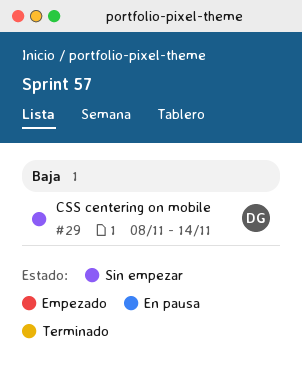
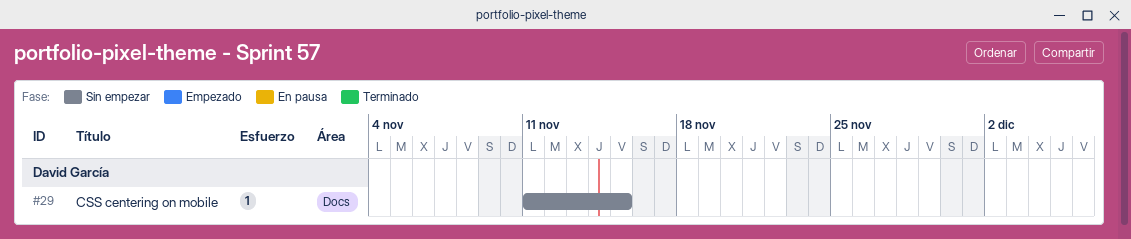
#29, start: Nov 8 -> Nov 11
#29, due: Nov 14 -> Nov 15

